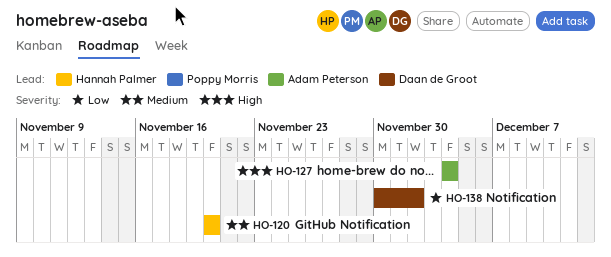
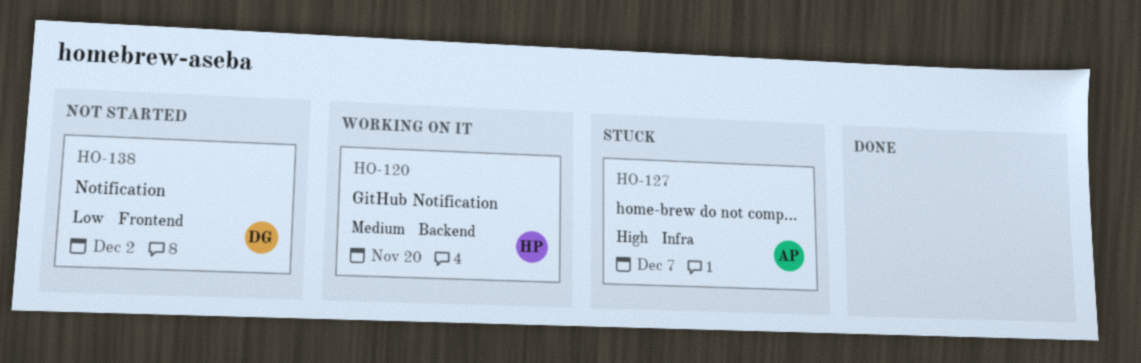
HO-127, due: Dec 4 -> Dec 7

